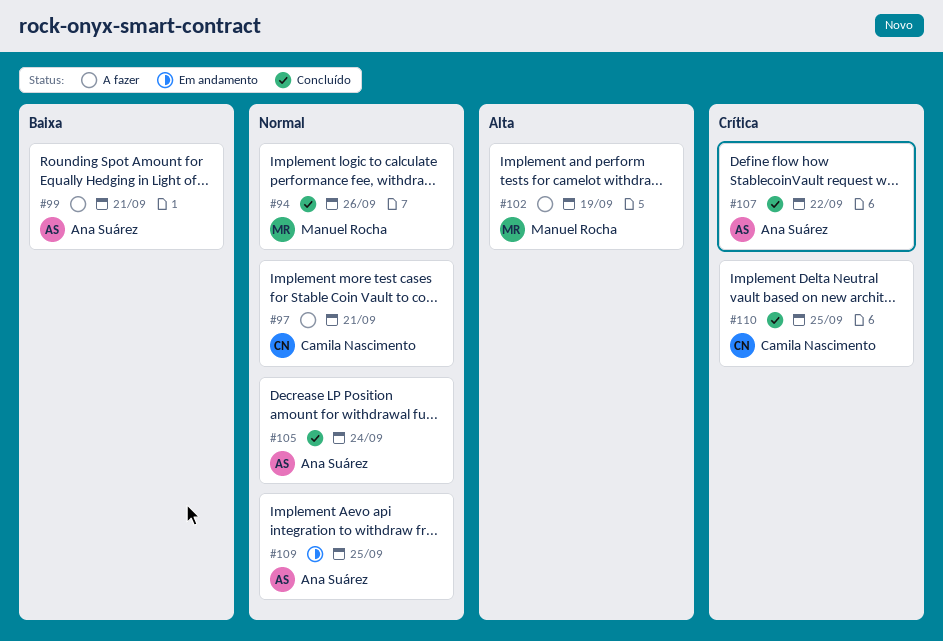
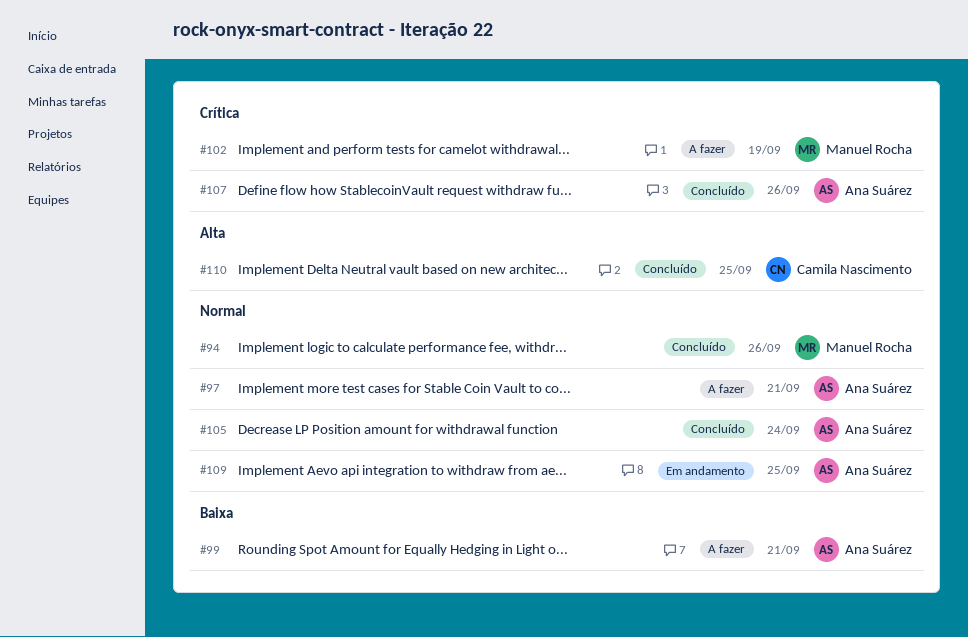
#97, owner: Camila Nascimento -> Ana Suárez
#102, priority: Alta -> Crítica
#107, due: Sep 22 -> Sep 26
#110, priority: Crítica -> Alta

